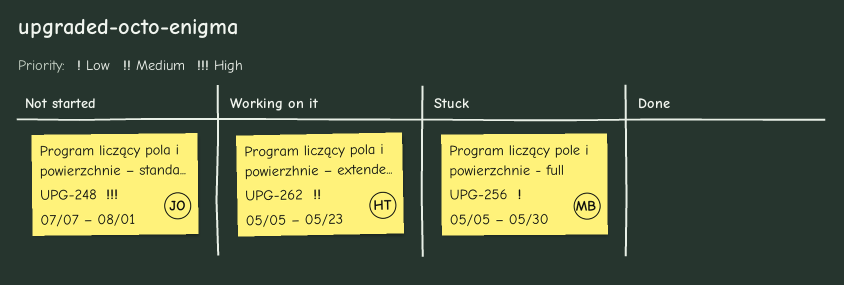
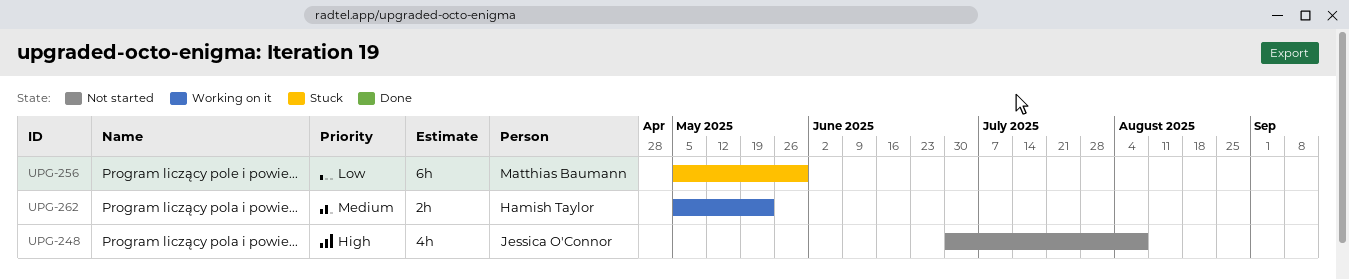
UPG-248, start: Jul 7 -> Jun 30
UPG-248, due: Aug 1 -> Aug 8

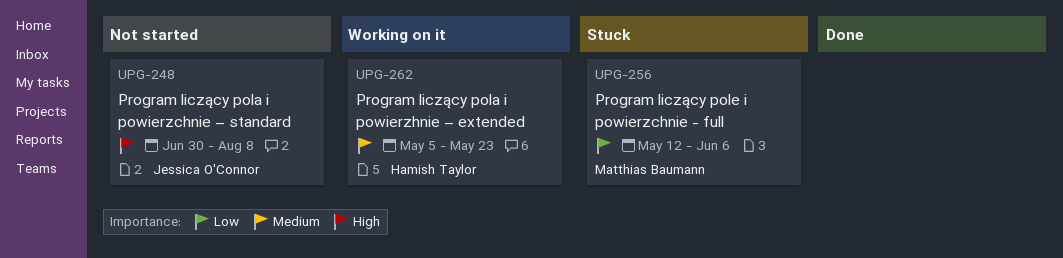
UPG-256, start: May 5 -> May 12
UPG-256, due: May 30 -> Jun 6

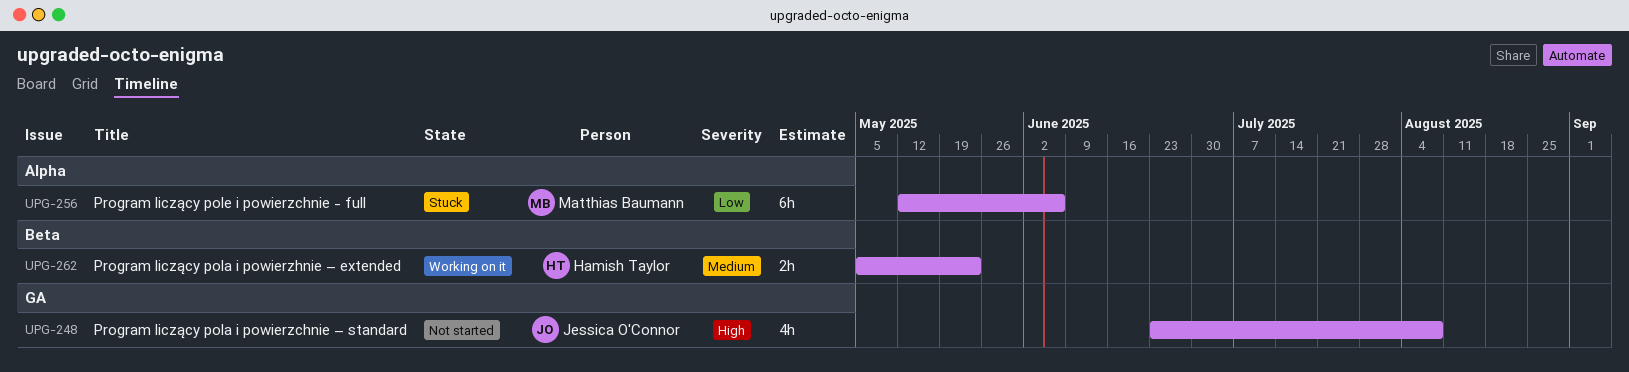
UPG-248, start: Jun 30 -> Jun 23

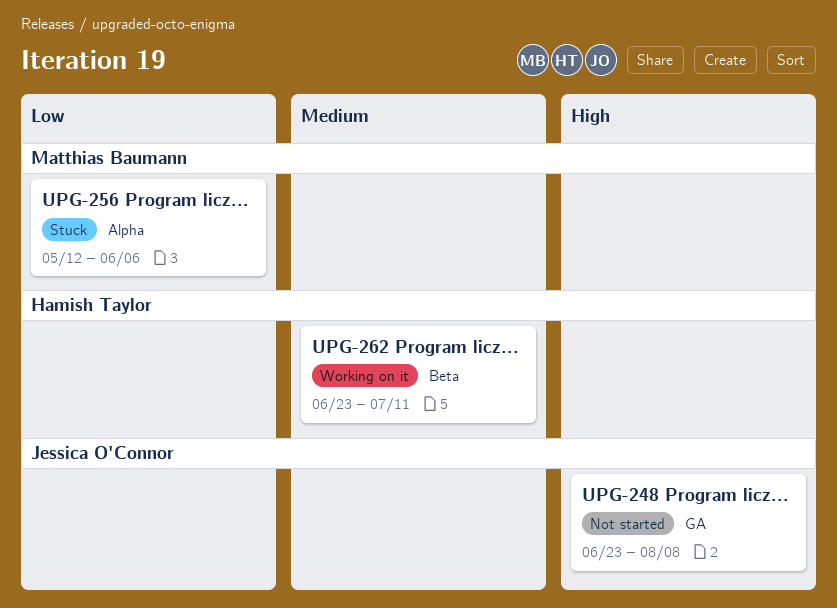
UPG-262, start: May 5 -> Jun 23
UPG-262, due: May 23 -> Jul 11

